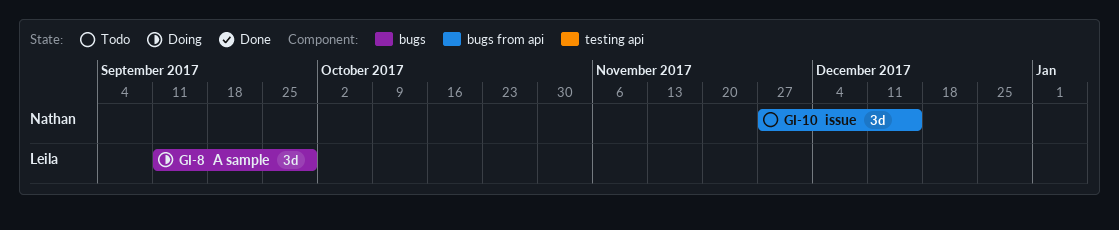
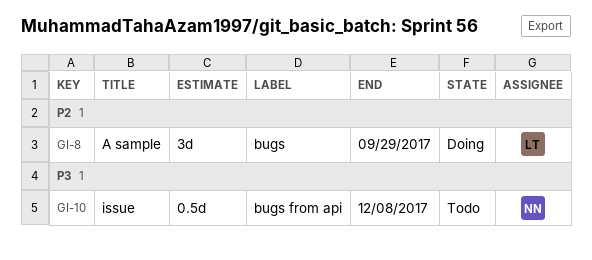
GI-10, estimate: 3d -> 0.5d
GI-10, due: Dec 15 -> Dec 8

